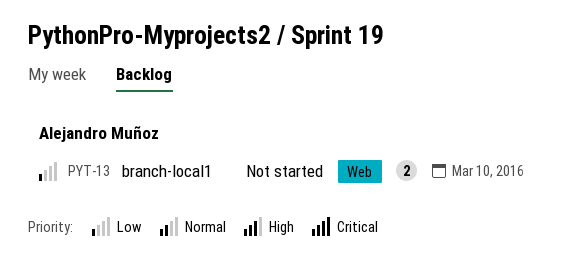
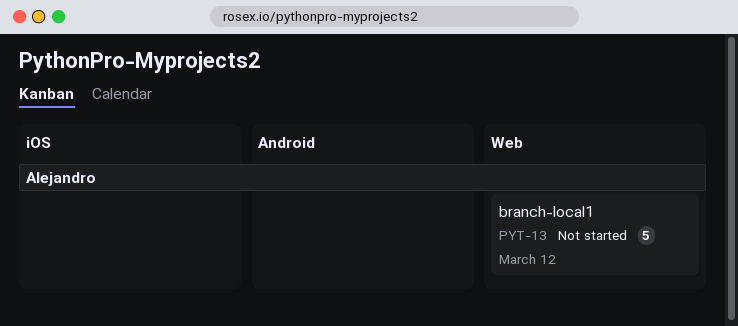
PYT-13, estimate: 2 -> 5
PYT-13, due: Mar 10 -> Mar 12

